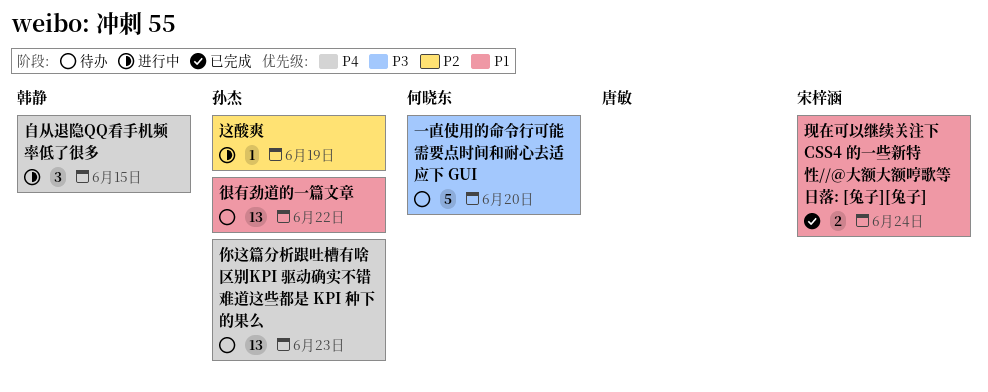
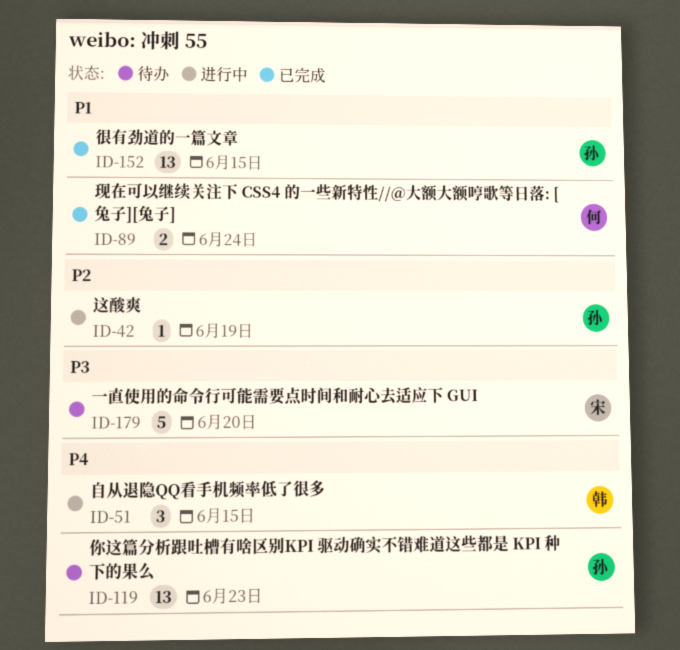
一直使用的命令行可能需要点时间和耐心去适应下 GUI, owner: 何晓东 -> 宋梓涵
很有劲道的一篇文章, status: 待办 -> 已完成
很有劲道的一篇文章, due: Jun 22 -> Jun 15
现在可以继续关注下 CSS4 的一些新特性//@大额大额哼歌等日落: [兔子][兔子], owner: 宋梓涵 -> 何晓东

